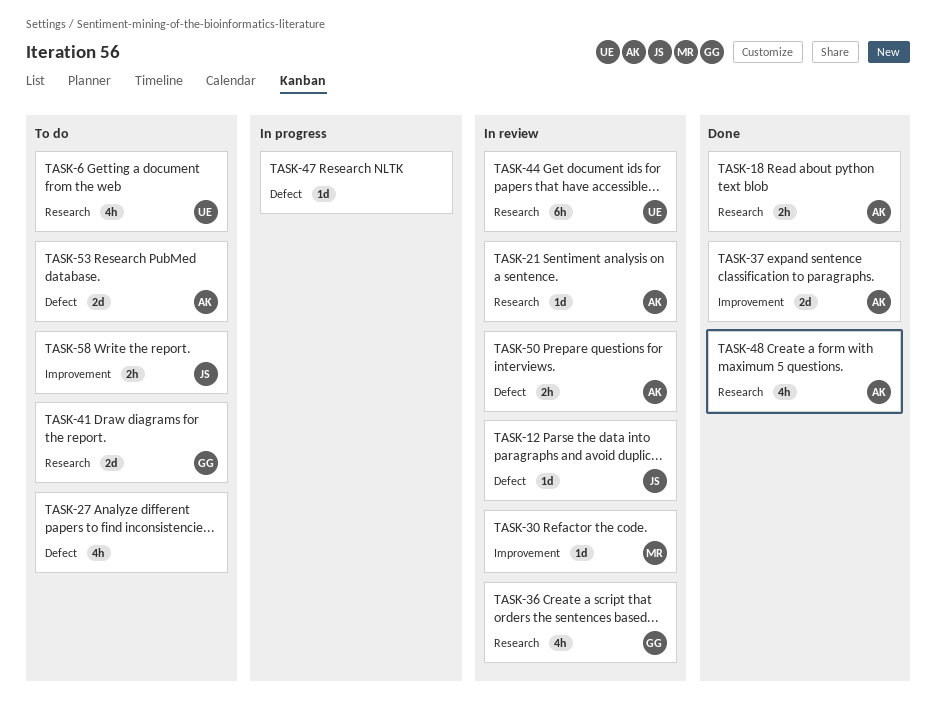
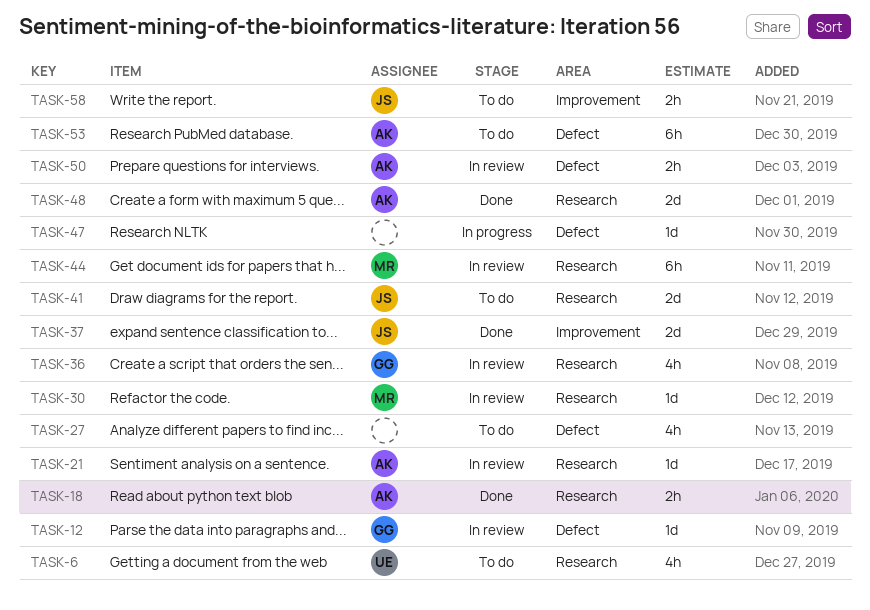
TASK-12, owner: JS -> GG
TASK-30, label: Improvement -> Research
TASK-37, owner: AK -> JS
TASK-41, owner: GG -> JS
TASK-44, owner: UE -> MR
TASK-48, estimate: 4h -> 2d
TASK-53, estimate: 2d -> 6h

